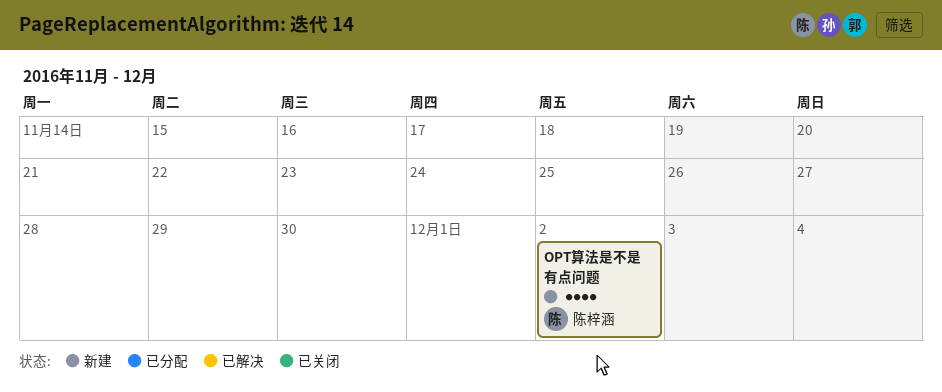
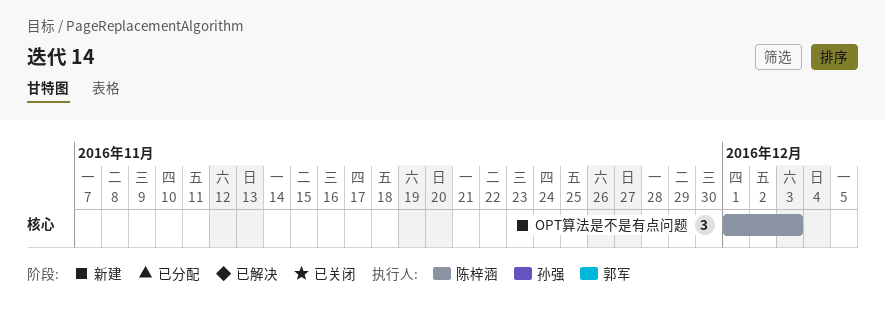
OPT算法是不是有点问题, estimate: 4 -> 3
OPT算法是不是有点问题, due: Dec 2 -> Dec 3

